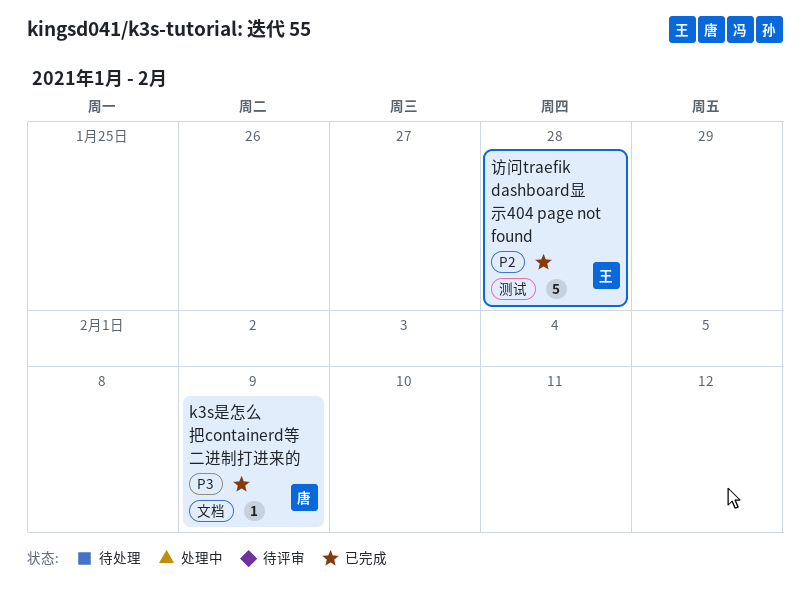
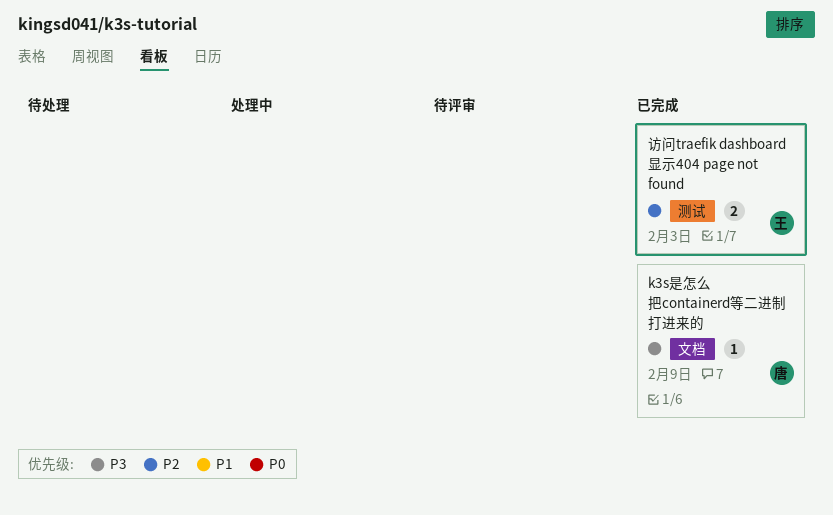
访问traefik dashboard显示404 page not found, estimate: 5 -> 2
访问traefik dashboard显示404 page not found, due: Jan 28 -> Feb 3

